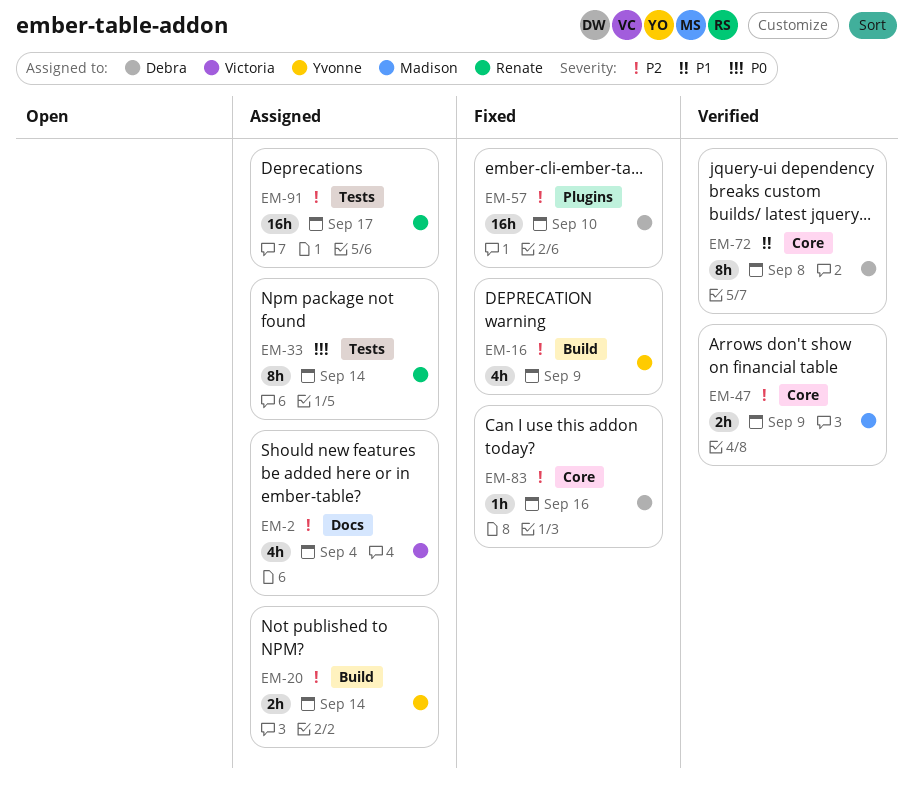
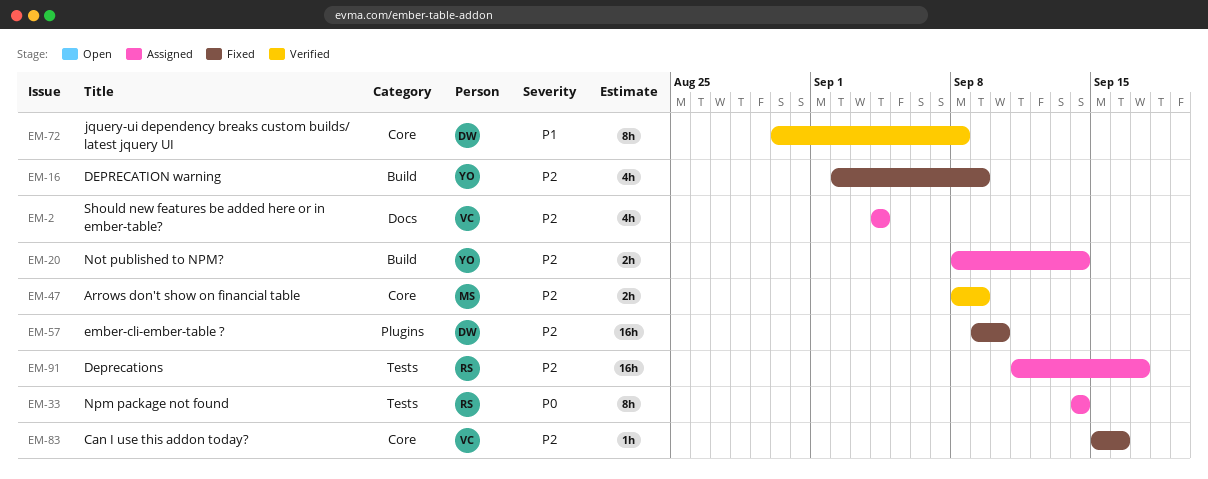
EM-83, owner: Debra -> Victoria

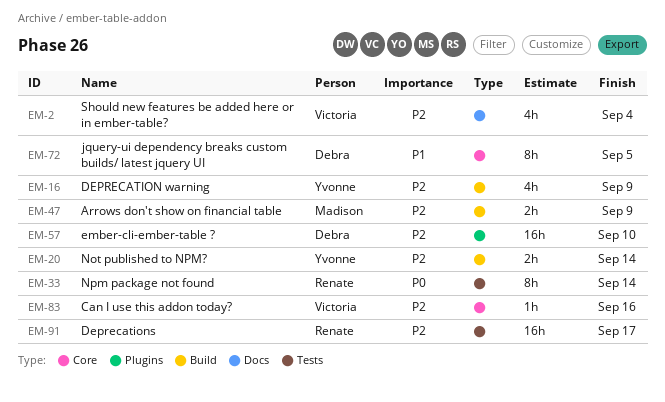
EM-47, label: Core -> Build
EM-72, due: Sep 8 -> Sep 5

